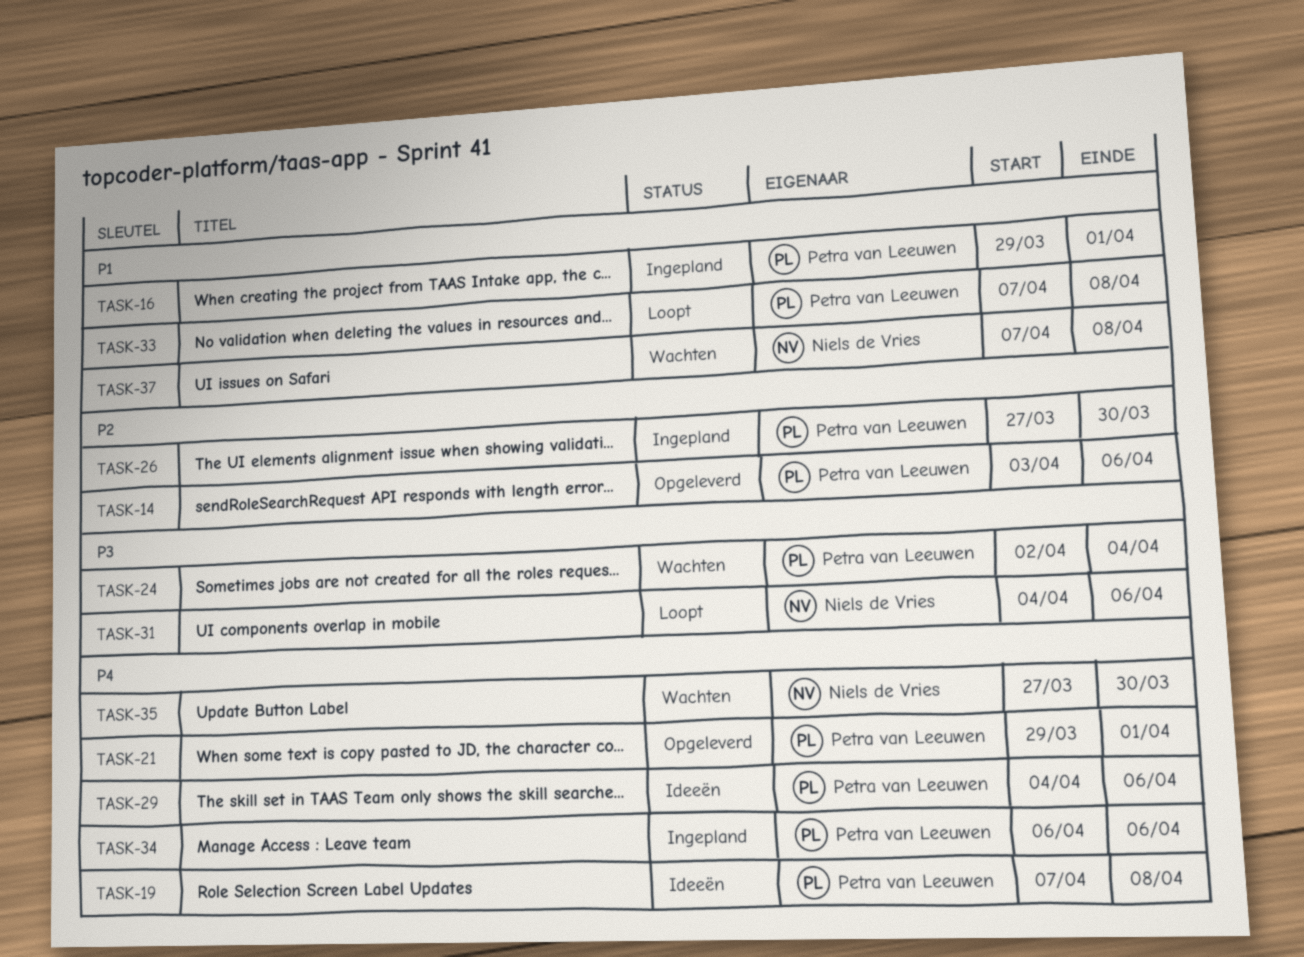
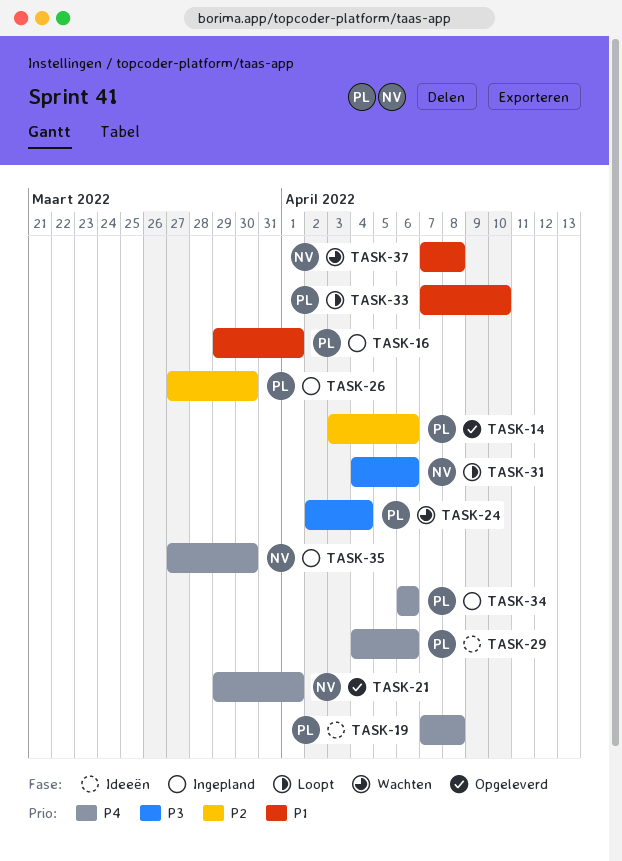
TASK-21, owner: Petra van Leeuwen -> Niels de Vries
TASK-33, due: Apr 8 -> Apr 10
TASK-35, status: Wachten -> Ingepland

